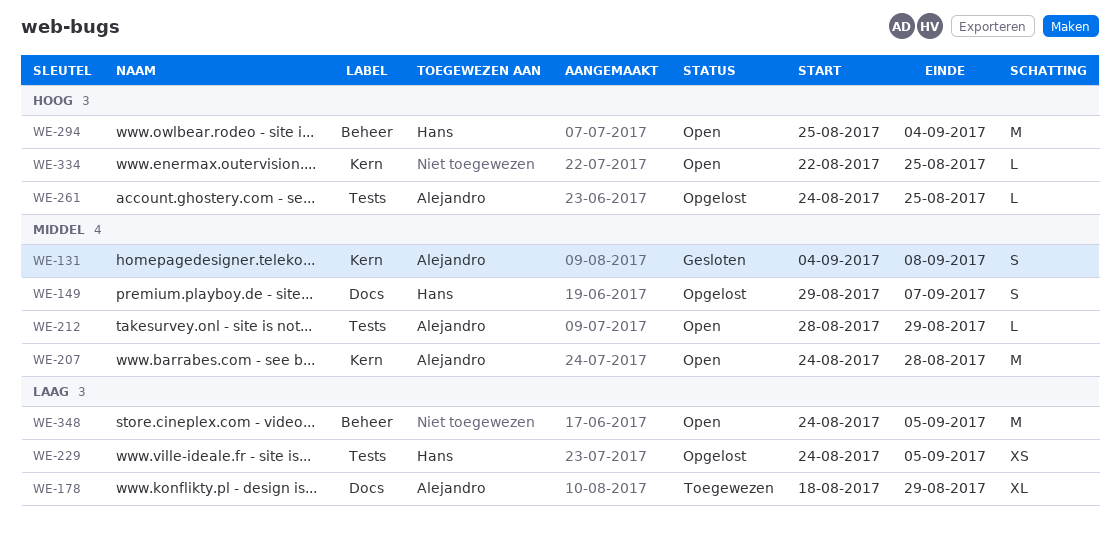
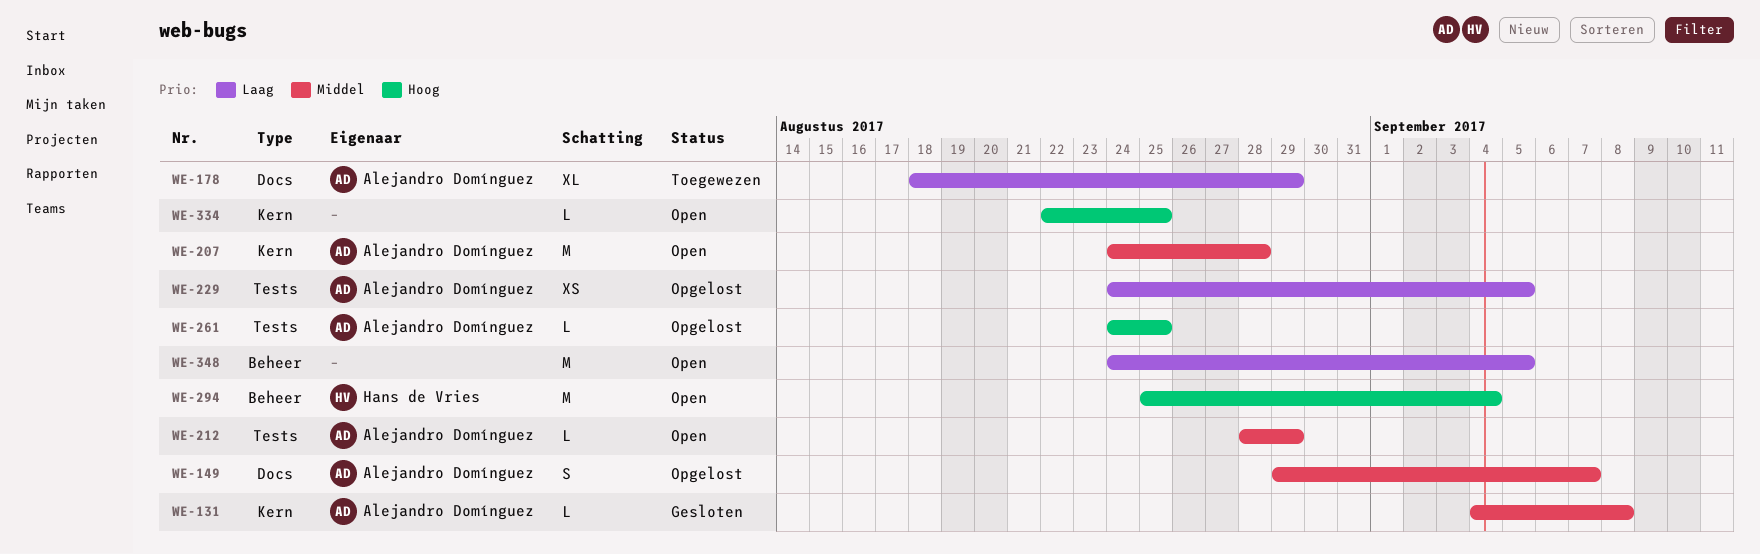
WE-131, estimate: S -> L
WE-149, owner: Hans de Vries -> Alejandro Domínguez
WE-229, owner: Hans de Vries -> Alejandro Domínguez

